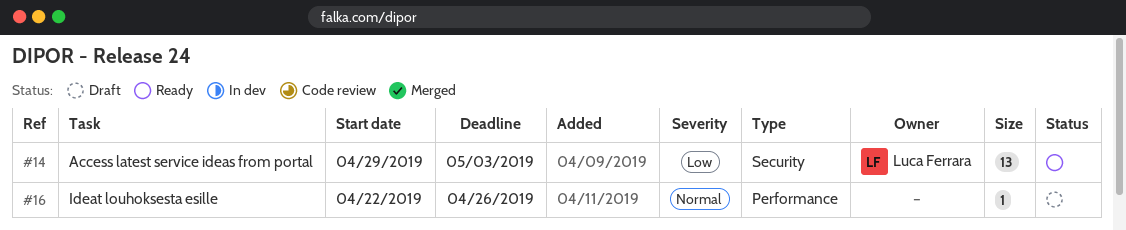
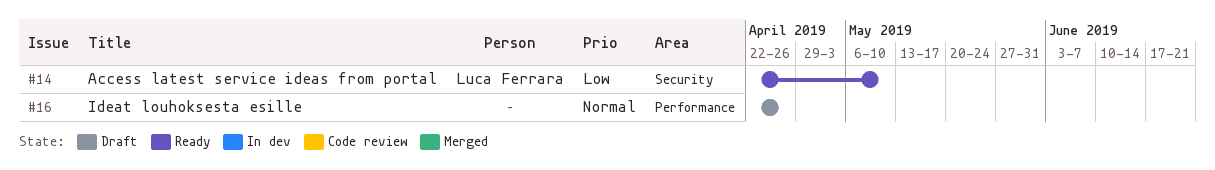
#14, start: Apr 29 -> Apr 22
#14, due: May 3 -> May 10

